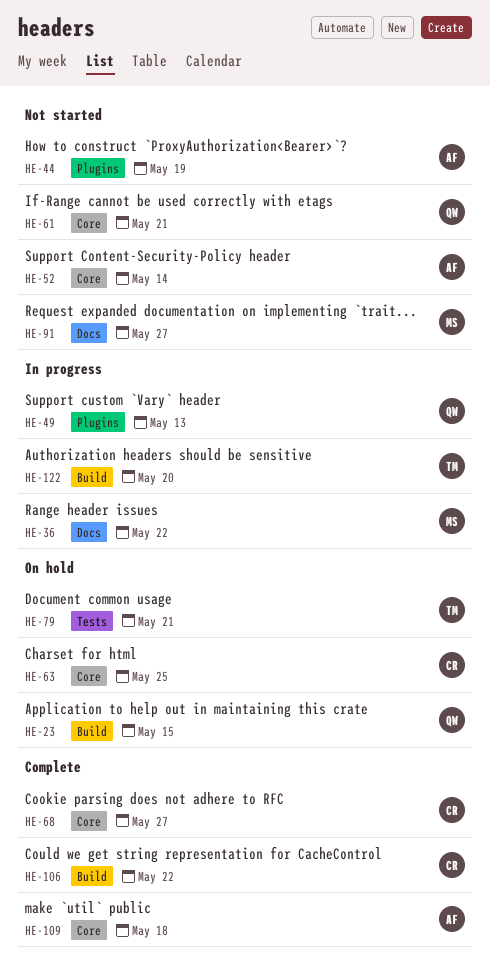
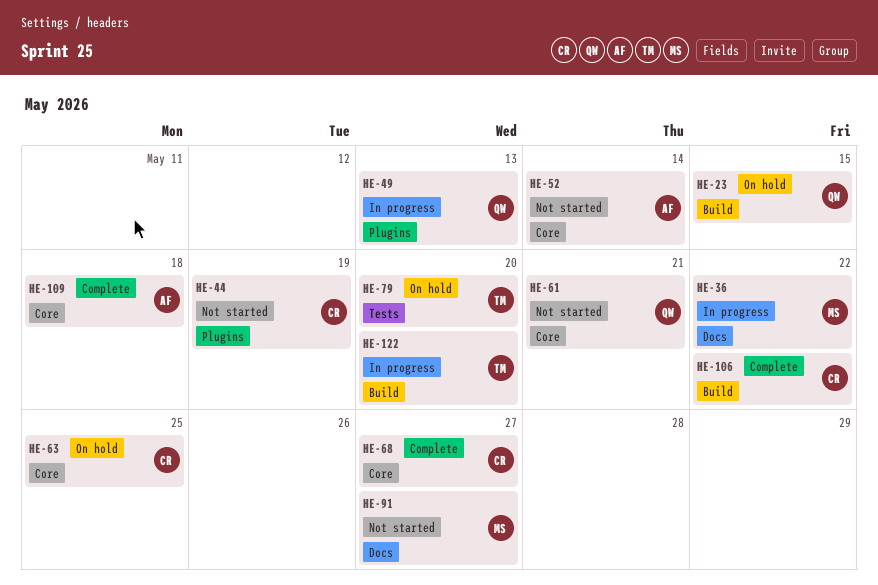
HE-44, owner: AF -> CR
HE-79, due: May 21 -> May 20

